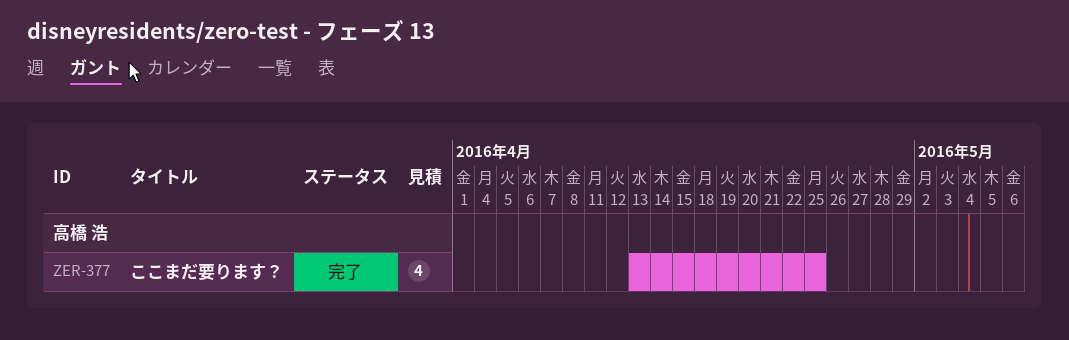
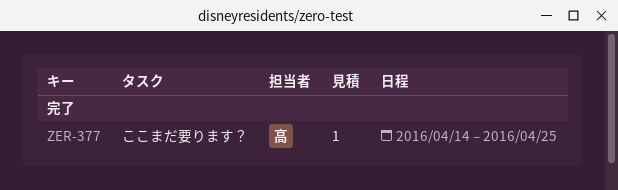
ZER-377, estimate: 4 -> 1
ZER-377, start: Apr 13 -> Apr 14

